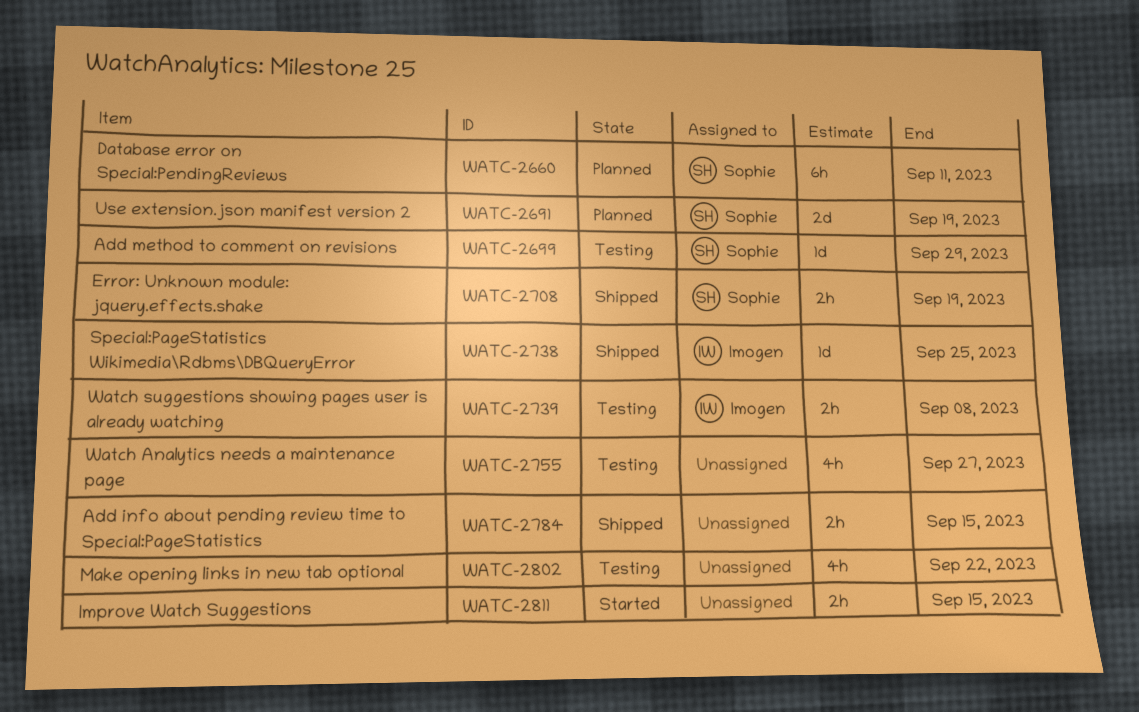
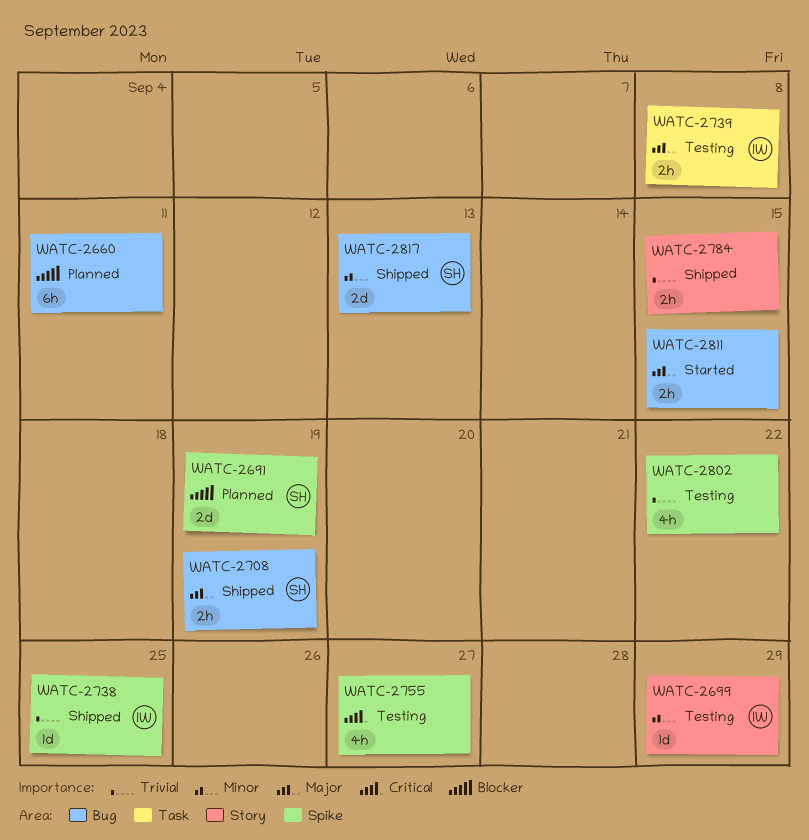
WATC-2660, owner: Sophie -> none
WATC-2699, owner: Sophie -> Imogen
WATC-2817: none -> present

